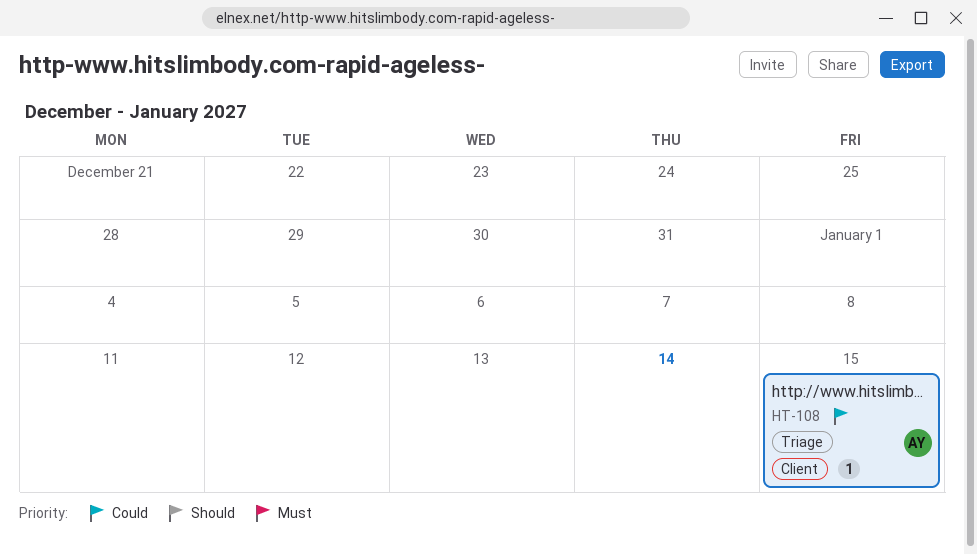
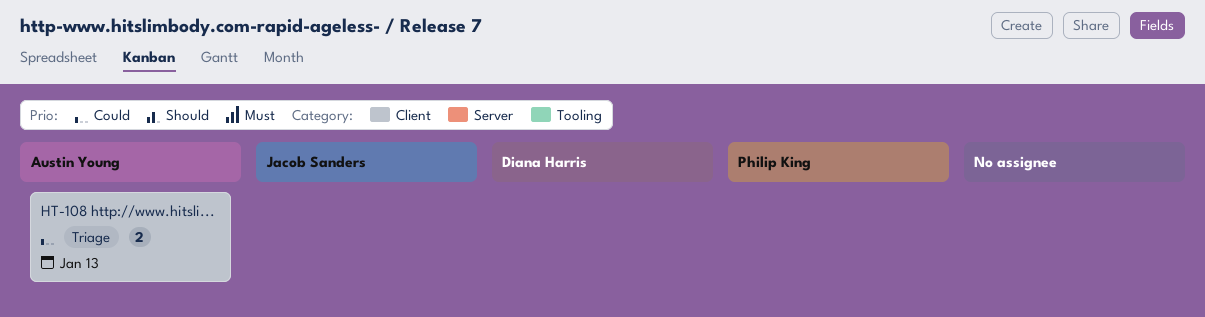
HT-108, estimate: 1 -> 2
HT-108, due: Jan 15 -> Jan 13

